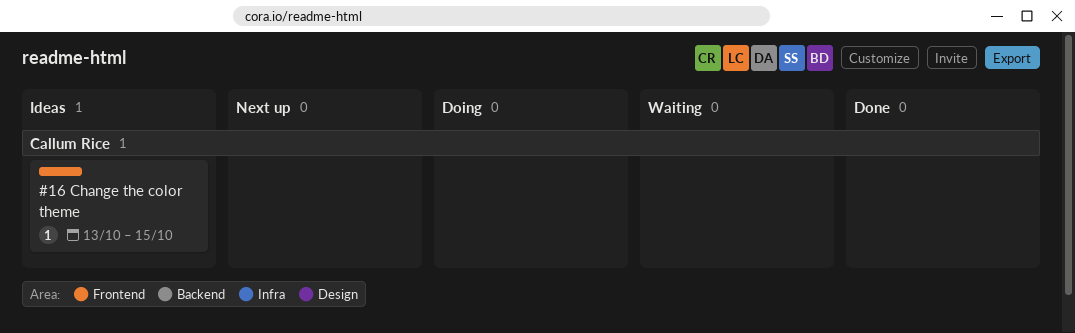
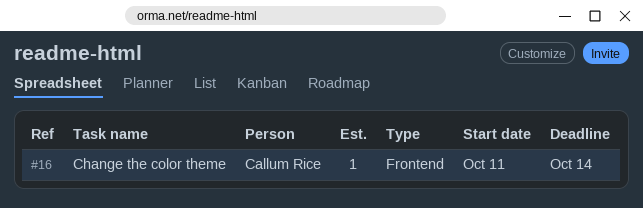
#16, start: Oct 13 -> Oct 11
#16, due: Oct 15 -> Oct 14

